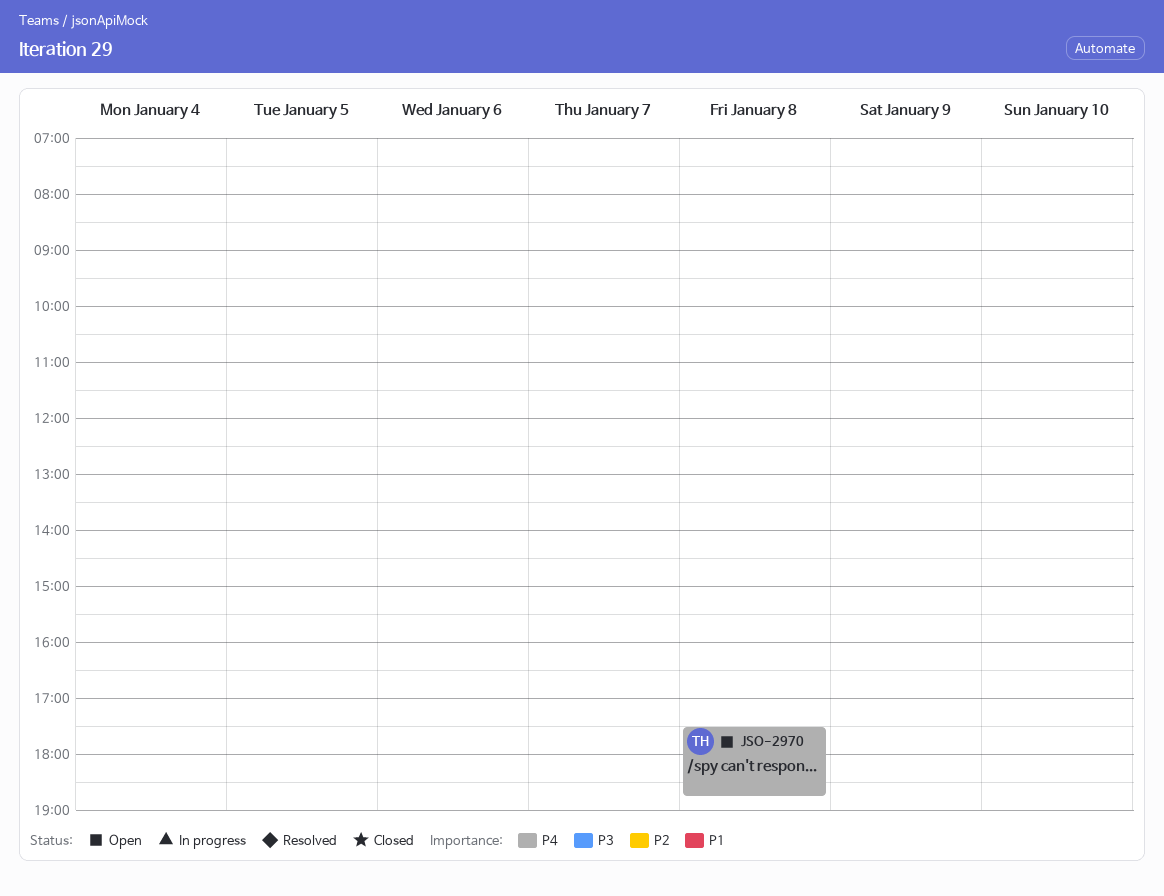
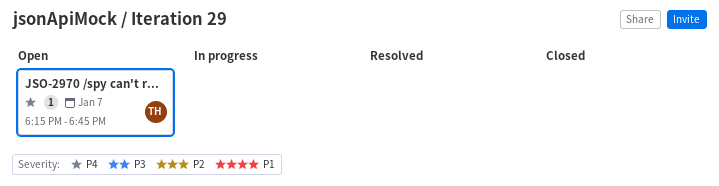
JSO-2970, day: Jan 8 -> Jan 7
JSO-2970, begins: 17:30 -> 18:15

